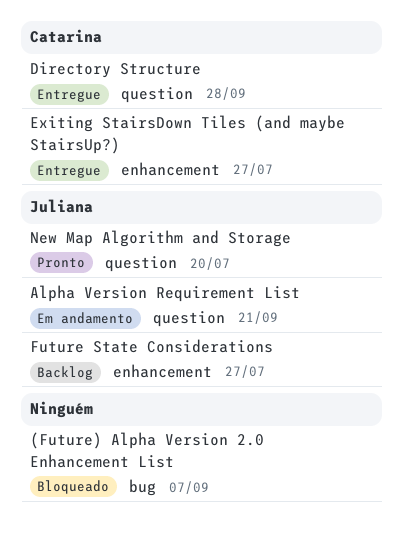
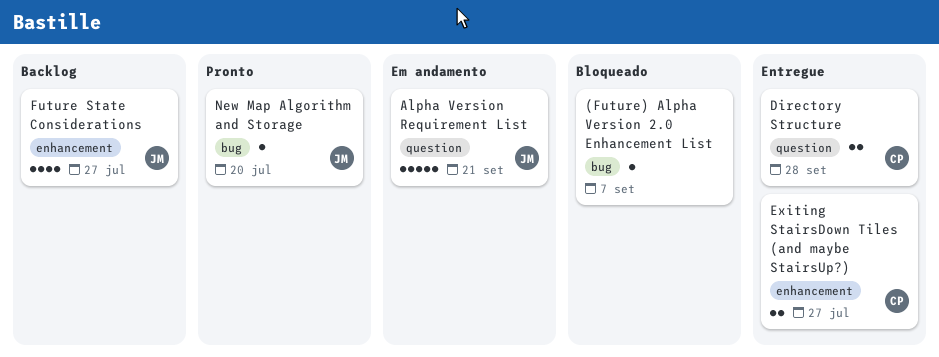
New Map Algorithm and Storage, label: question -> bug

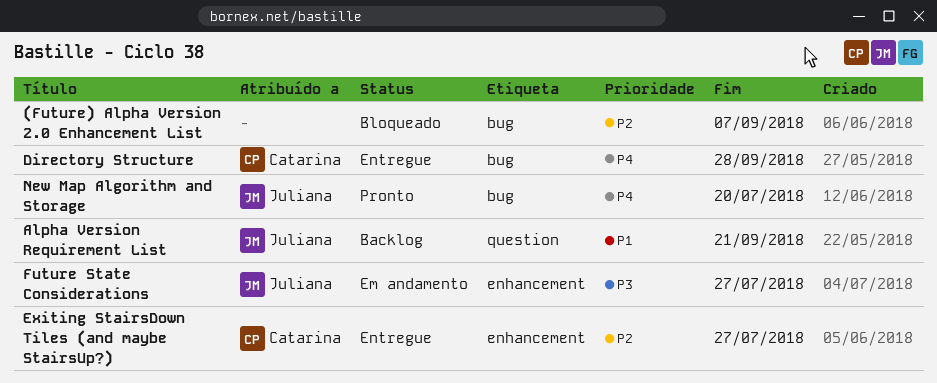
Alpha Version Requirement List, status: Em andamento -> Backlog
Directory Structure, label: question -> bug
Future State Considerations, status: Backlog -> Em andamento

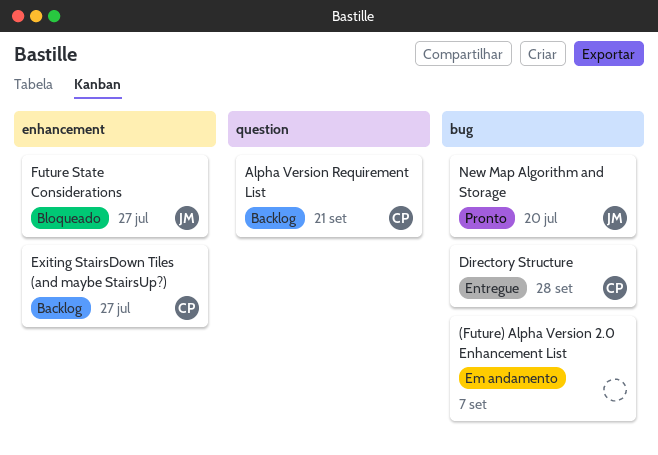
(Future) Alpha Version 2.0 Enhancement List, status: Bloqueado -> Em andamento
Alpha Version Requirement List, owner: Juliana -> Catarina
Exiting StairsDown Tiles (and maybe StairsUp?), status: Entregue -> Backlog
Future State Considerations, status: Em andamento -> Bloqueado

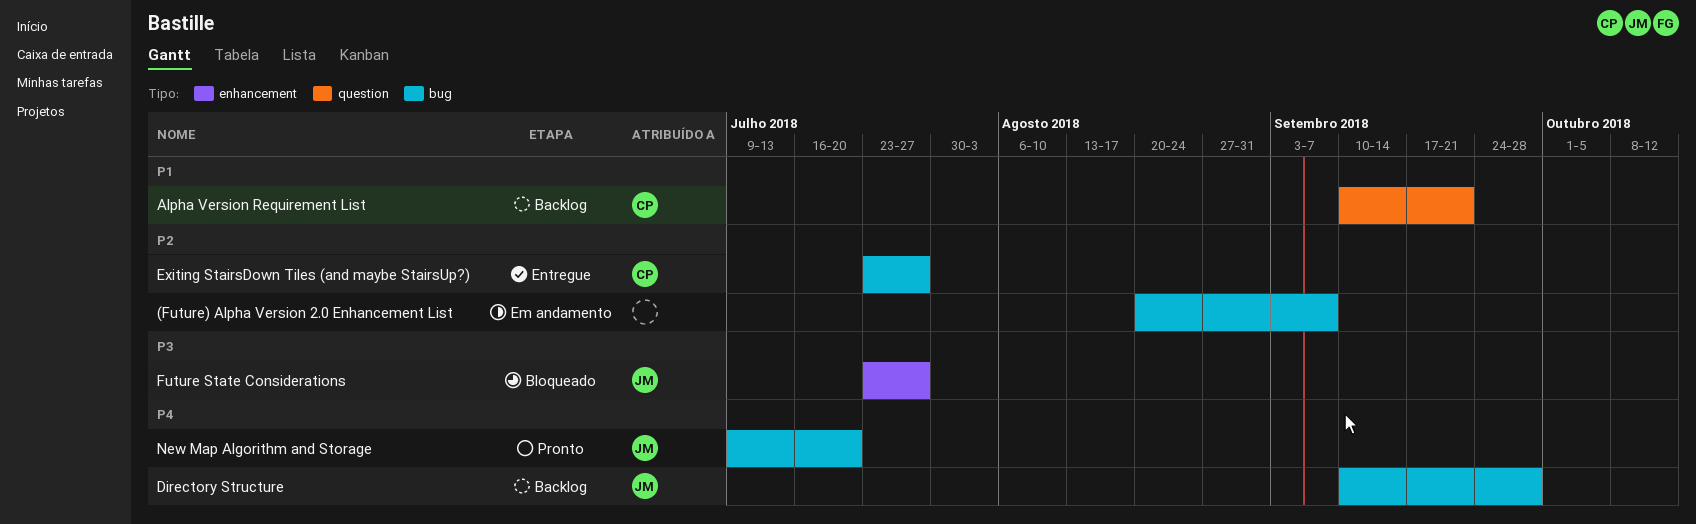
Directory Structure, status: Entregue -> Backlog
Directory Structure, owner: CP -> JM
Exiting StairsDown Tiles (and maybe StairsUp?), status: Backlog -> Entregue
Exiting StairsDown Tiles (and maybe StairsUp?), label: enhancement -> bug

